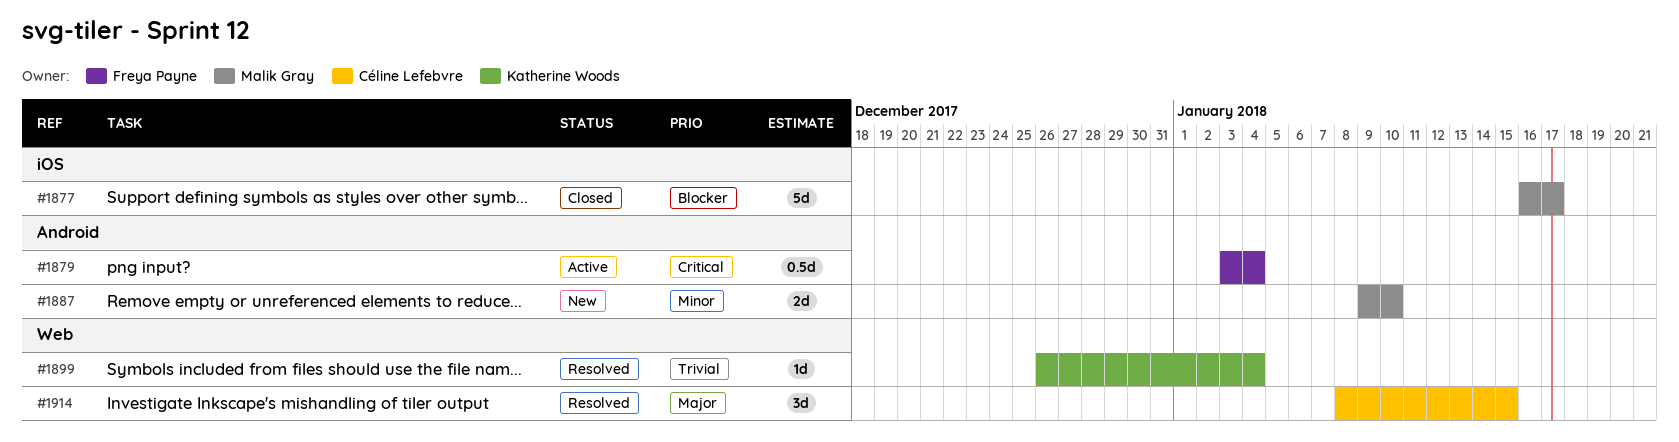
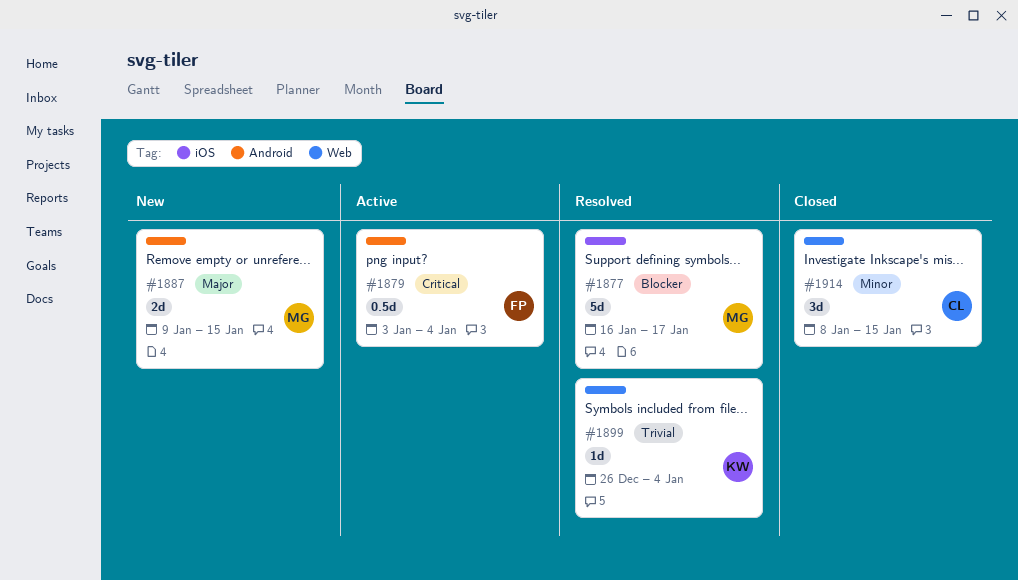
#1877, status: Closed -> Resolved
#1887, priority: Minor -> Major
#1887, due: Jan 10 -> Jan 15
#1914, status: Resolved -> Closed
#1914, priority: Major -> Minor

